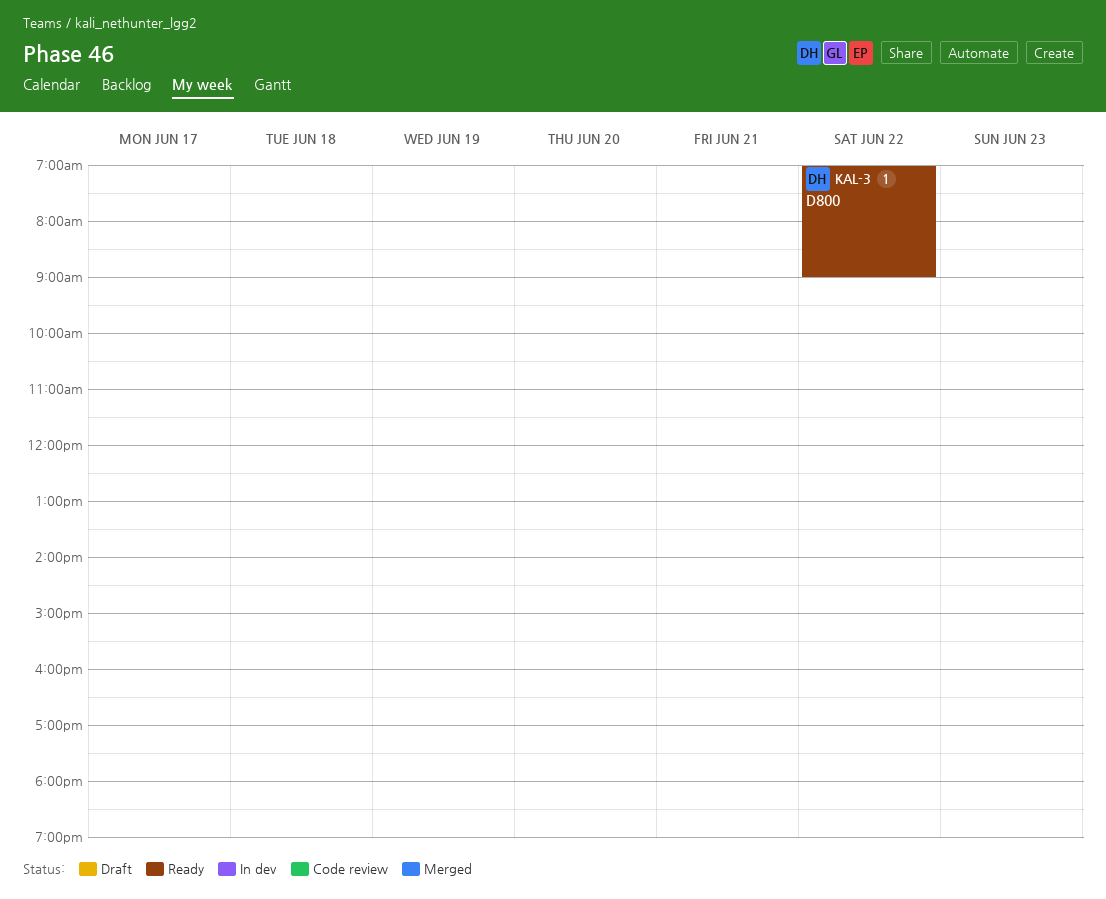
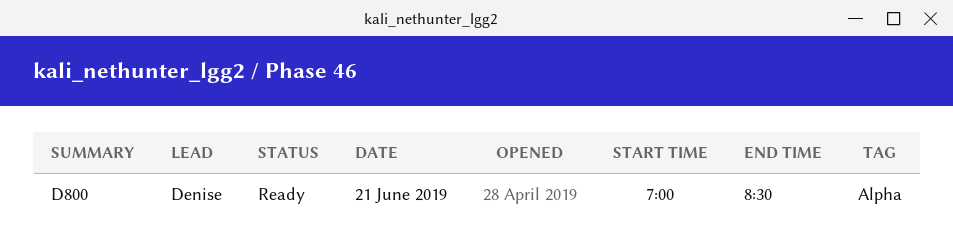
D800, day: Jun 22 -> Jun 21
D800, ends: 09:00 -> 08:30

